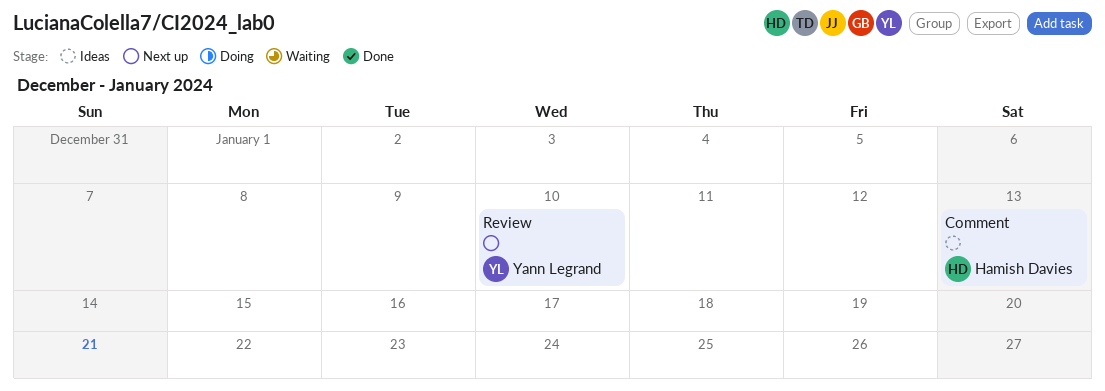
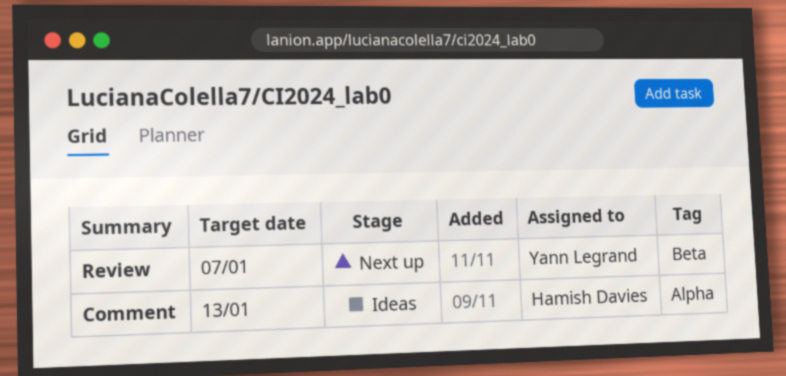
Review, due: Jan 10 -> Jan 7

